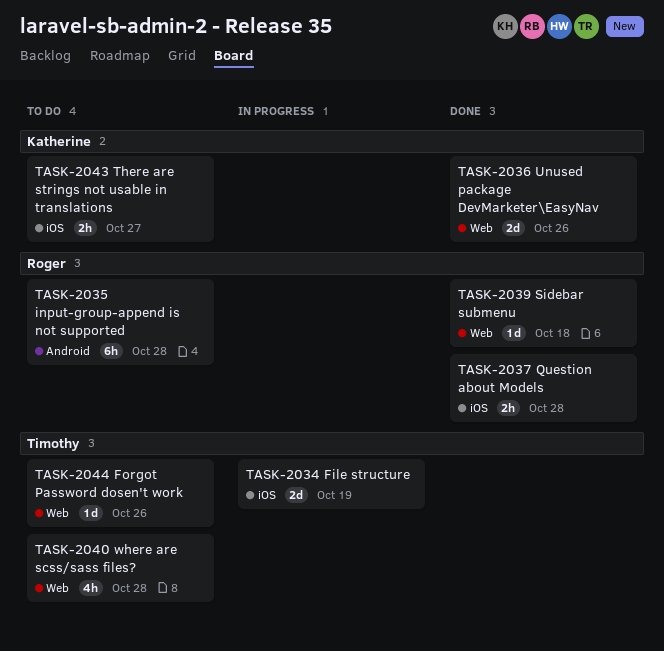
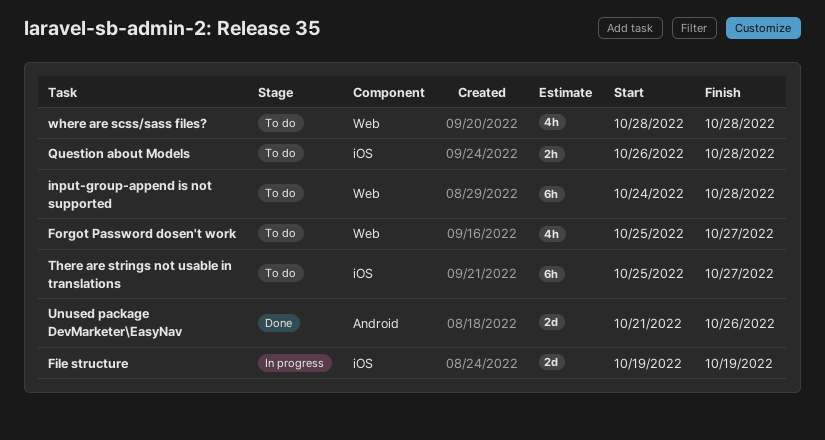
Forgot Password dosen't work, estimate: 1d -> 4h
Forgot Password dosen't work, due: Oct 26 -> Oct 27
input-group-append is not supported, label: Android -> Web
Question about Models, status: Done -> To do
Sidebar submenu: present -> none
There are strings not usable in translations, estimate: 2h -> 6h
Unused package DevMarketer\EasyNav, label: Web -> Android

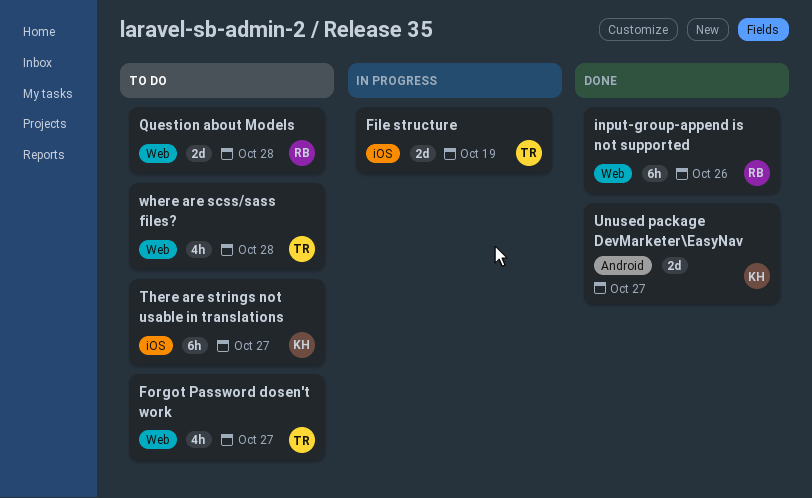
input-group-append is not supported, status: To do -> Done
input-group-append is not supported, due: Oct 28 -> Oct 26
Question about Models, label: iOS -> Web
Question about Models, estimate: 2h -> 2d
Unused package DevMarketer\EasyNav, due: Oct 26 -> Oct 27

